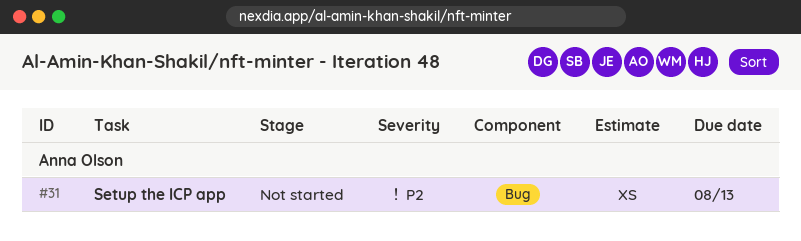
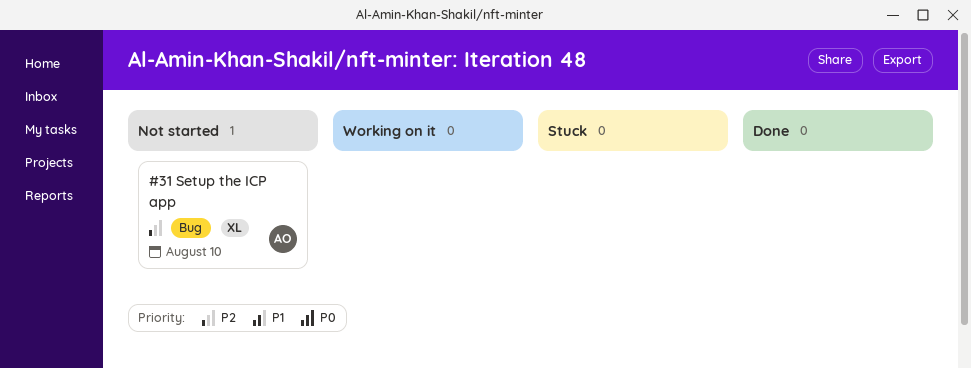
#31, estimate: XS -> XL
#31, due: Aug 13 -> Aug 10

